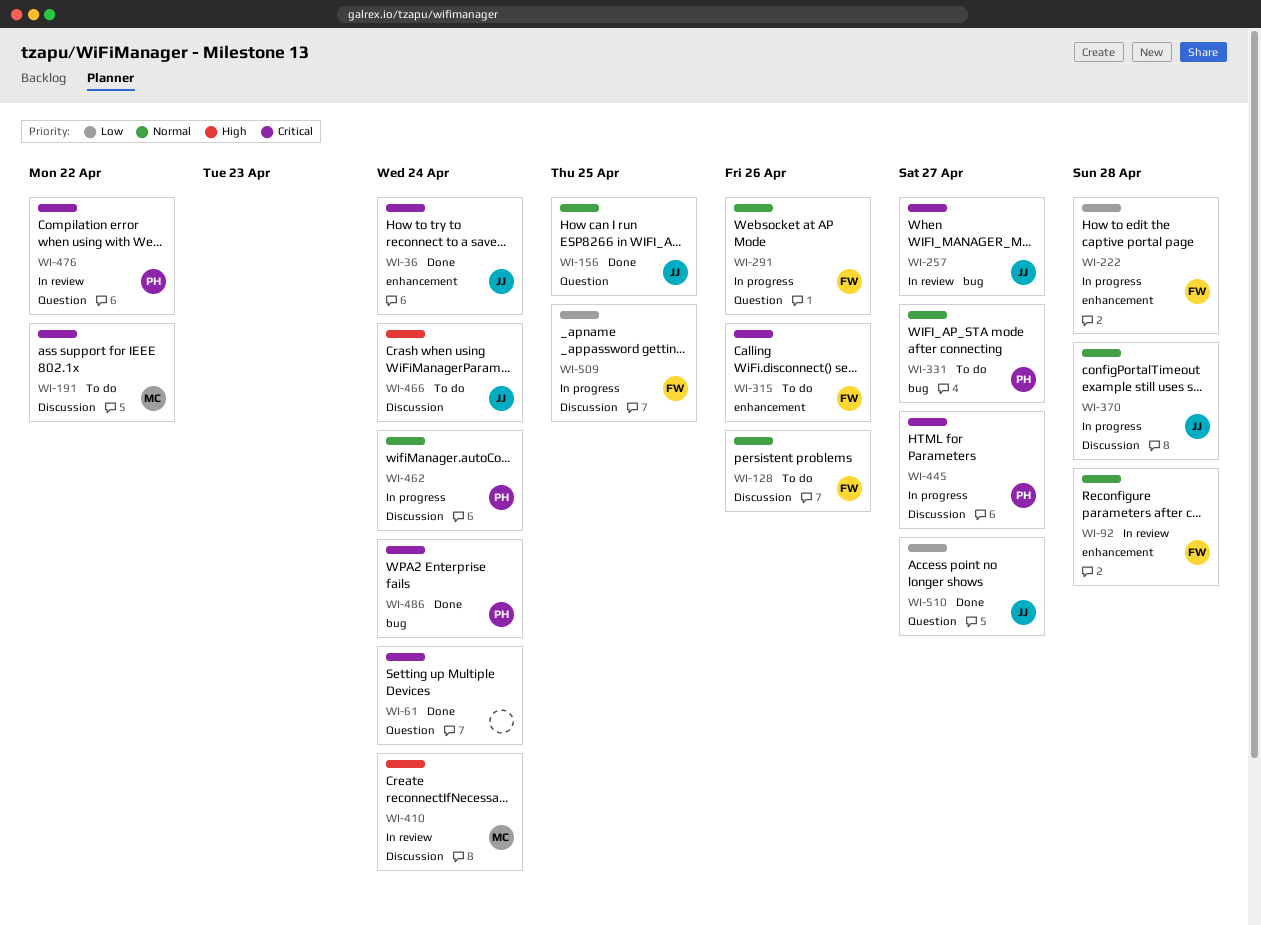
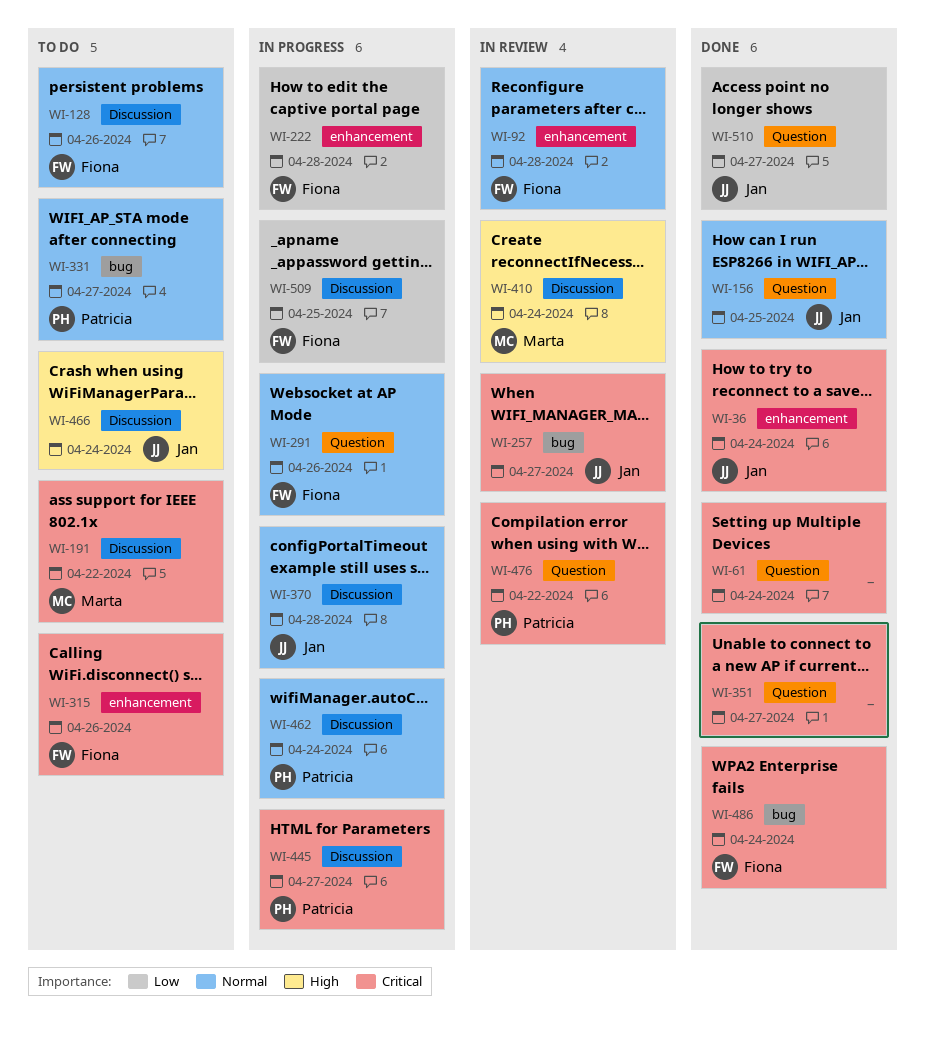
WI-351: none -> present
WI-486, owner: Patricia -> Fiona

